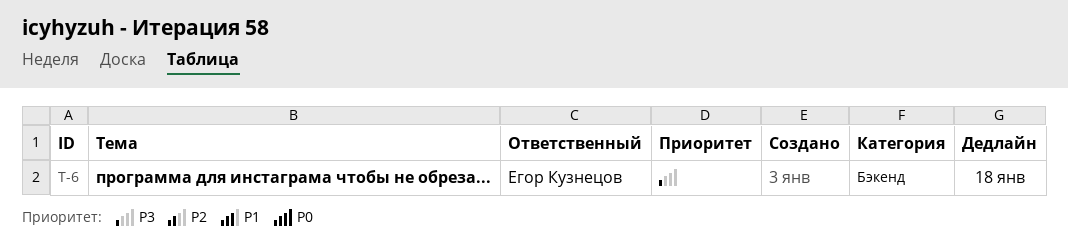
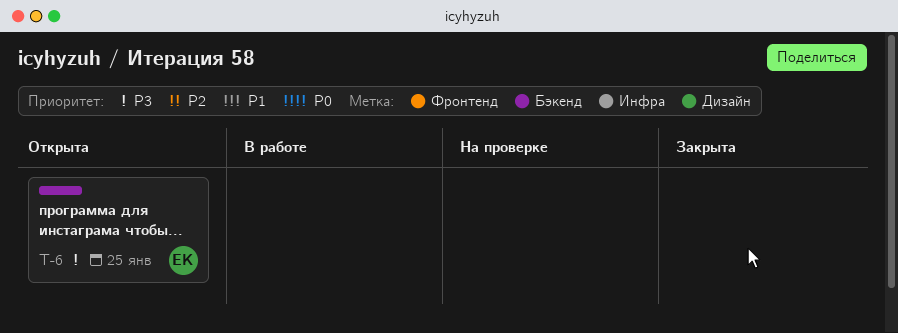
T-6, due: Jan 18 -> Jan 25

